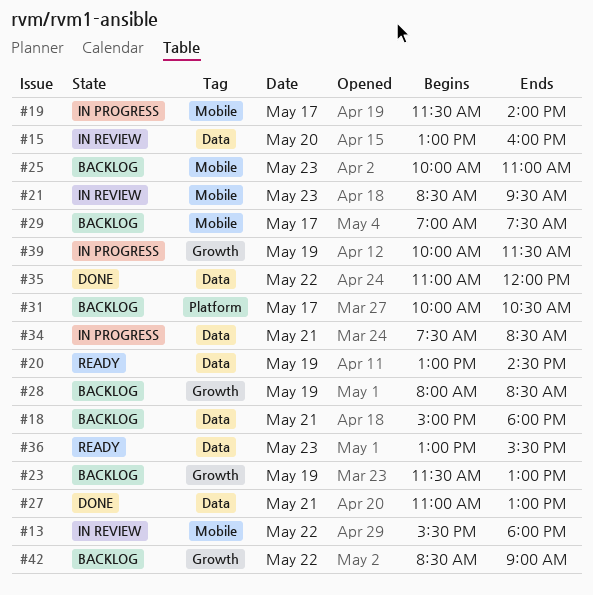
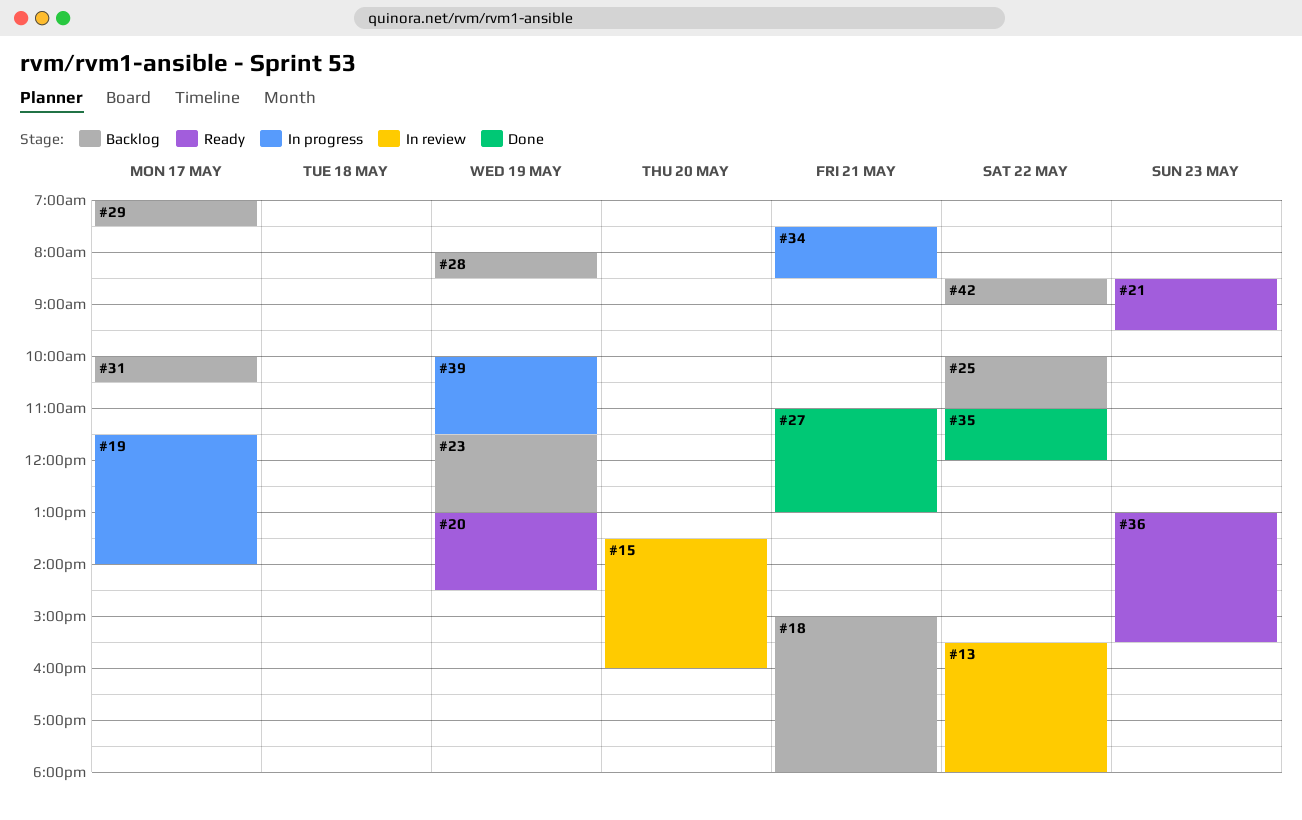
#15, begins: 13:00 -> 13:30
#21, status: In review -> Ready
#25, day: May 23 -> May 22

